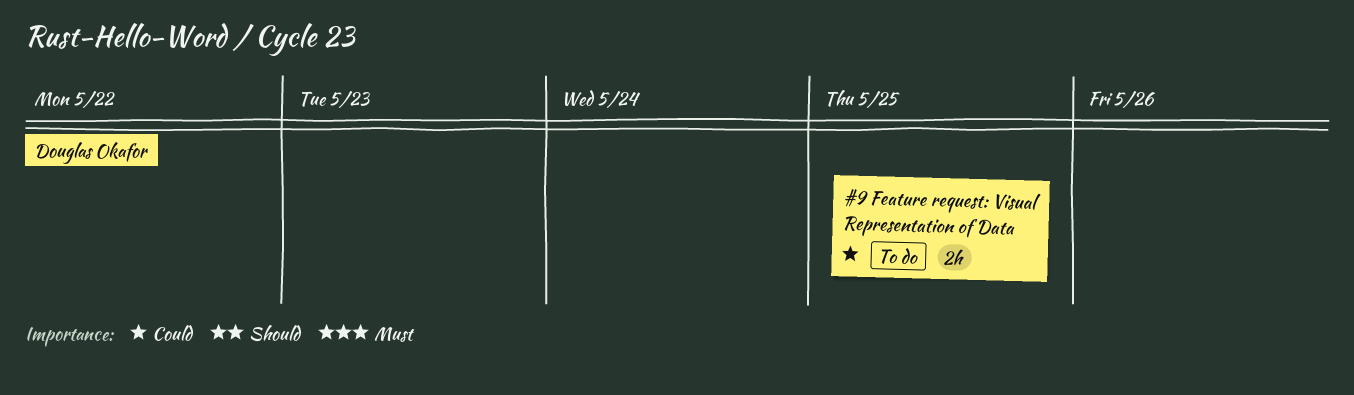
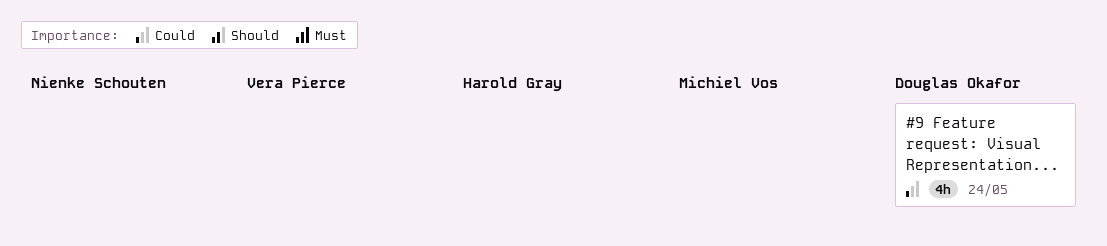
#9, estimate: 2h -> 4h
#9, due: May 25 -> May 24

